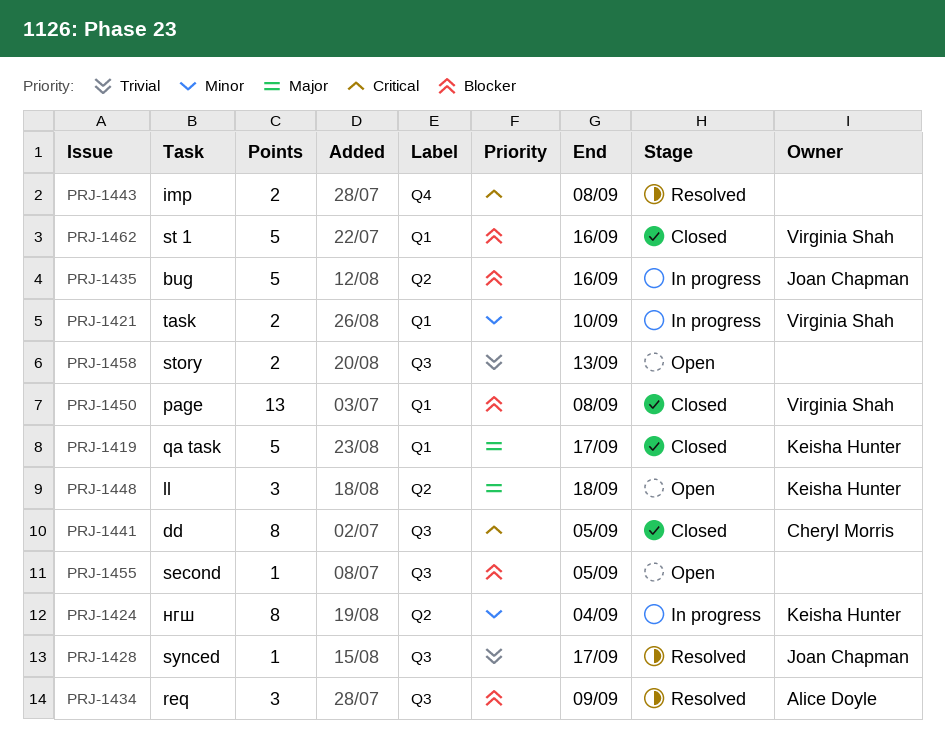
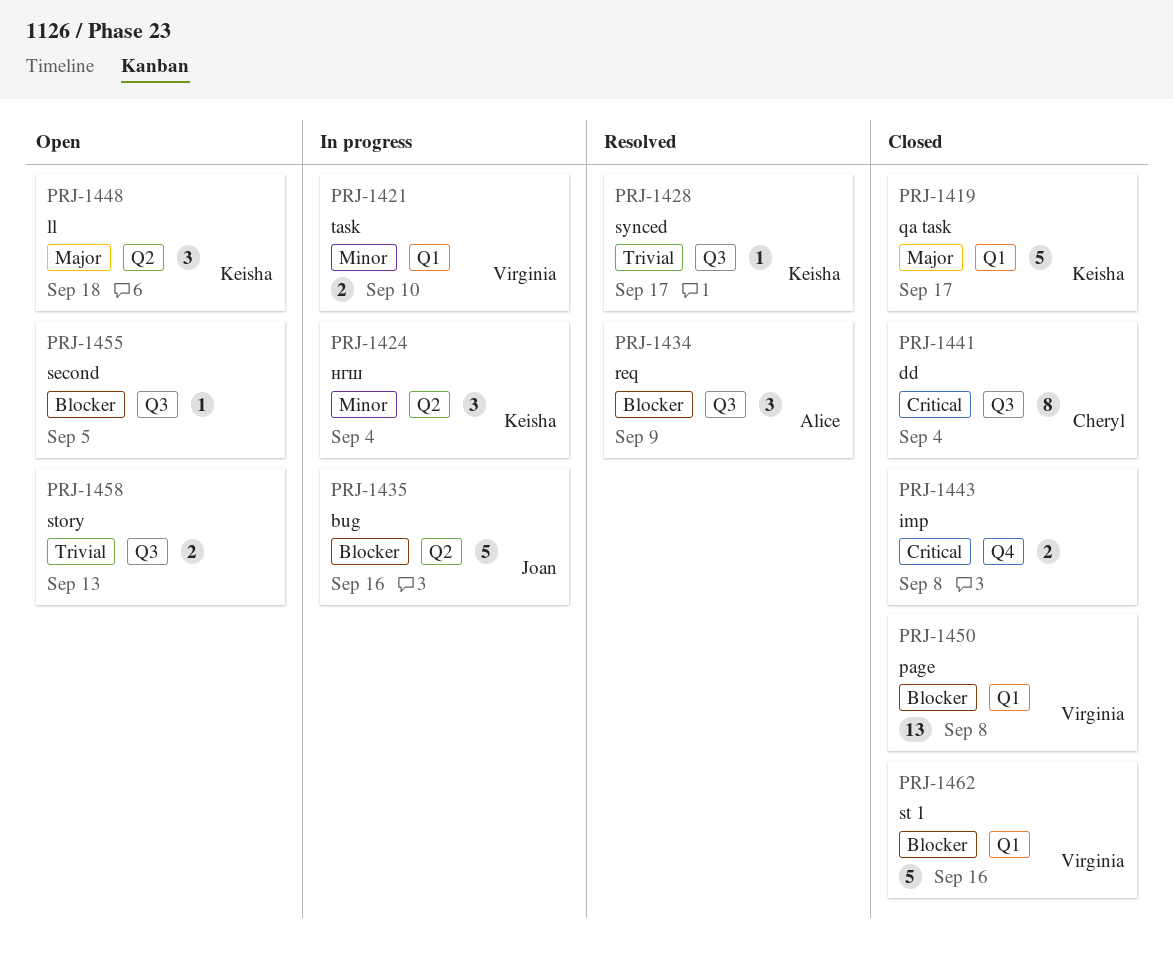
PRJ-1424, estimate: 8 -> 3
PRJ-1428, owner: Joan Chapman -> Keisha Hunter
PRJ-1441, due: Sep 5 -> Sep 4
PRJ-1443, status: Resolved -> Closed

